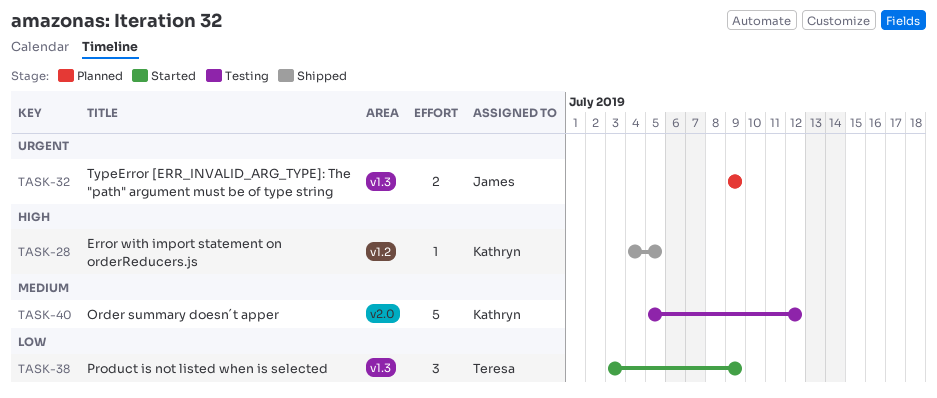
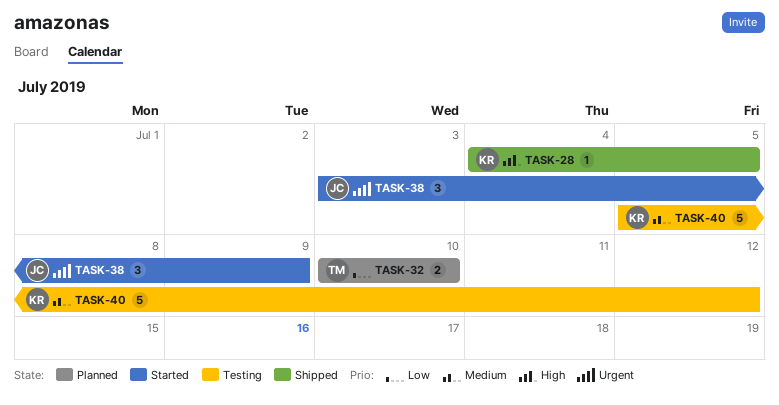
TASK-32, owner: James -> Teresa
TASK-32, priority: Urgent -> Low
TASK-32, start: Jul 9 -> Jul 10
TASK-32, due: Jul 9 -> Jul 10
TASK-38, owner: Teresa -> James
TASK-38, priority: Low -> Urgent

